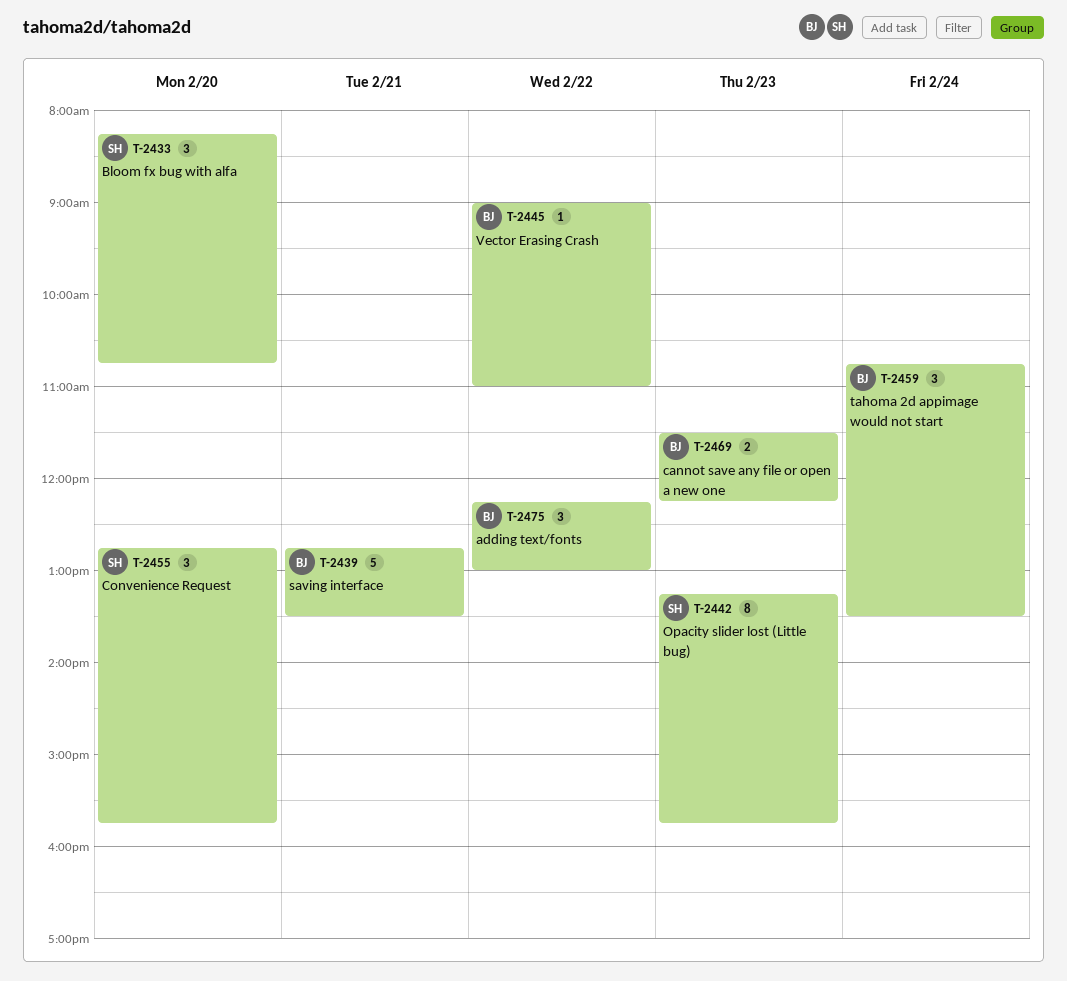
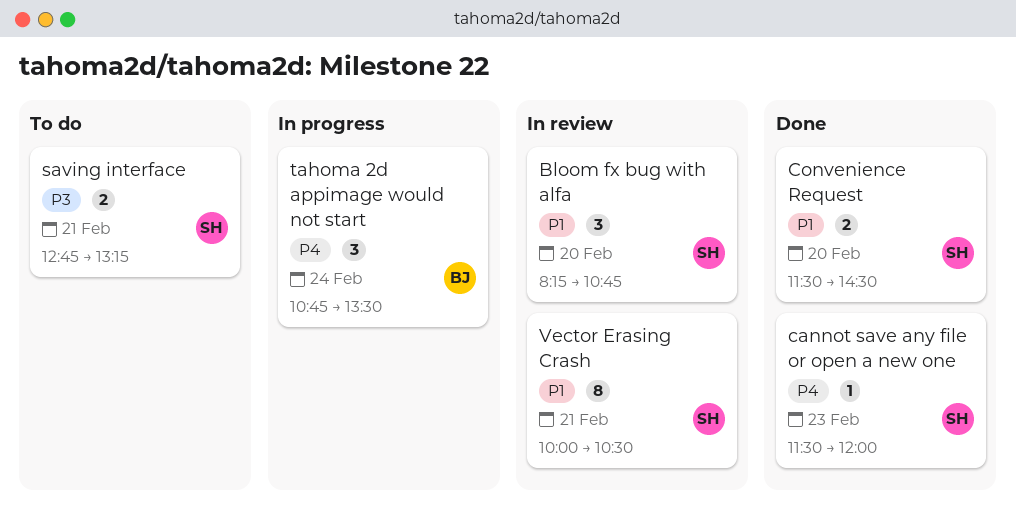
adding text/fonts: present -> none
cannot save any file or open a new one, owner: BJ -> SH
cannot save any file or open a new one, estimate: 2 -> 1
cannot save any file or open a new one, ends: 12:15 -> 12:00
Convenience Request, estimate: 3 -> 2
Convenience Request, begins: 12:45 -> 11:30
Convenience Request, ends: 15:45 -> 14:30
Opacity slider lost (Little bug): present -> none
saving interface, owner: BJ -> SH
saving interface, estimate: 5 -> 2
saving interface, ends: 13:30 -> 13:15
Vector Erasing Crash, owner: BJ -> SH
Vector Erasing Crash, estimate: 1 -> 8
Vector Erasing Crash, day: Feb 22 -> Feb 21
Vector Erasing Crash, begins: 09:00 -> 10:00
Vector Erasing Crash, ends: 11:00 -> 10:30

